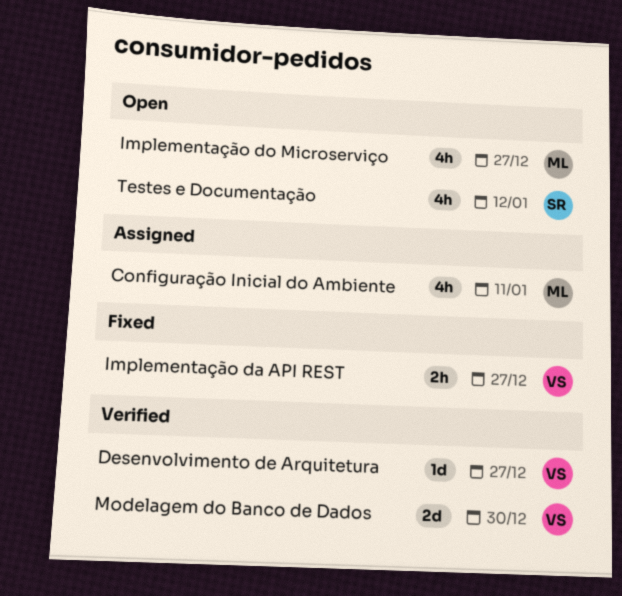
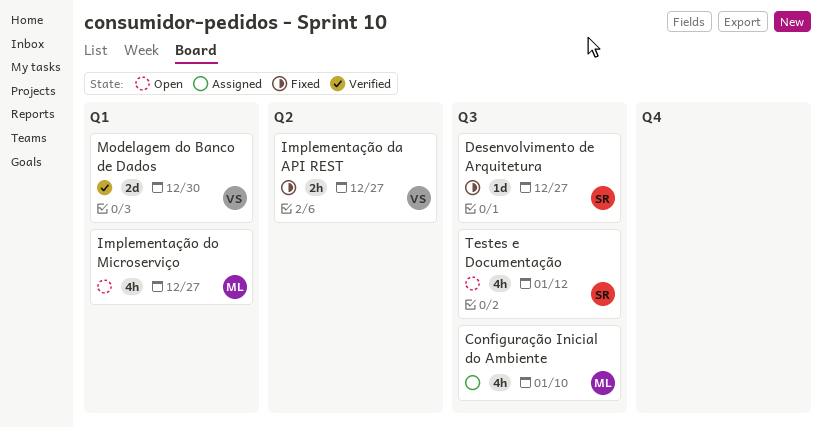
Configuração Inicial do Ambiente, due: Jan 11 -> Jan 10
Desenvolvimento de Arquitetura, status: Verified -> Fixed
Desenvolvimento de Arquitetura, owner: VS -> SR

